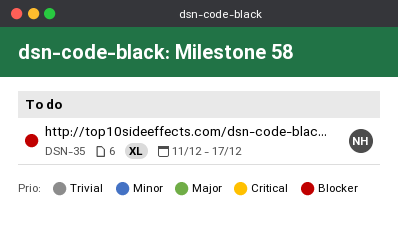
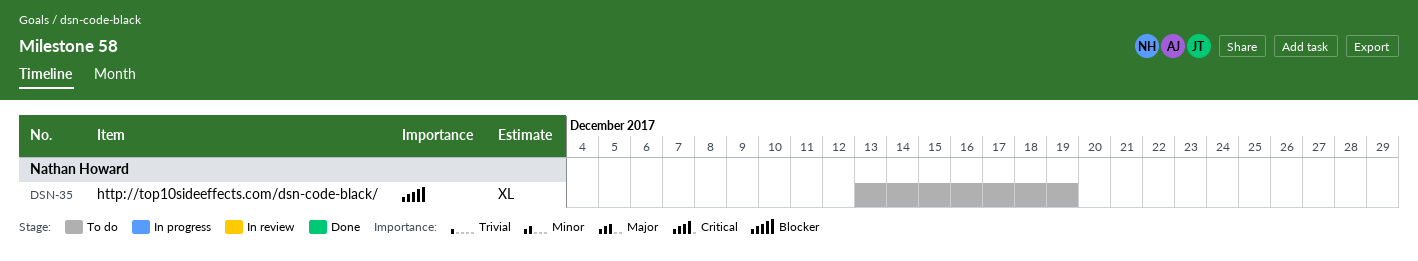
DSN-35, start: Dec 11 -> Dec 13
DSN-35, due: Dec 17 -> Dec 19

